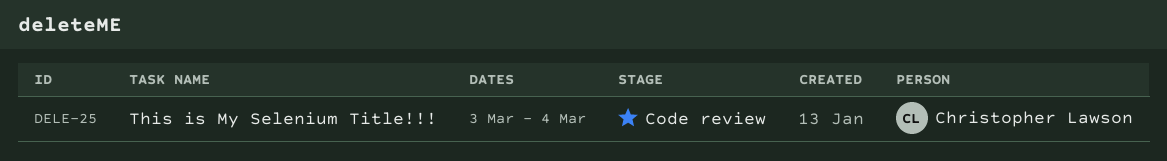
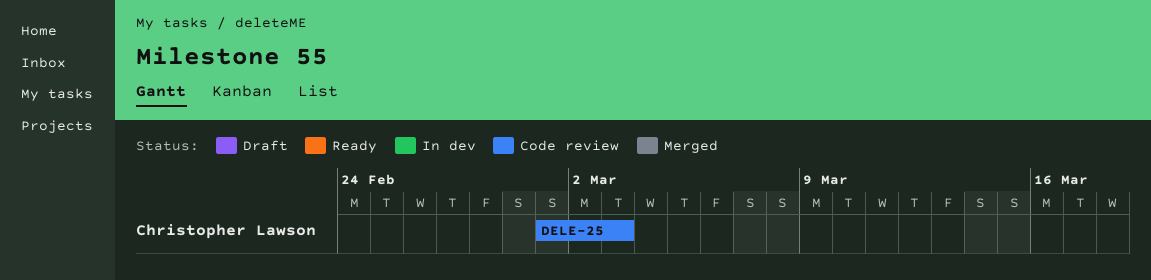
DELE-25, start: Mar 3 -> Mar 1
DELE-25, due: Mar 4 -> Mar 3

